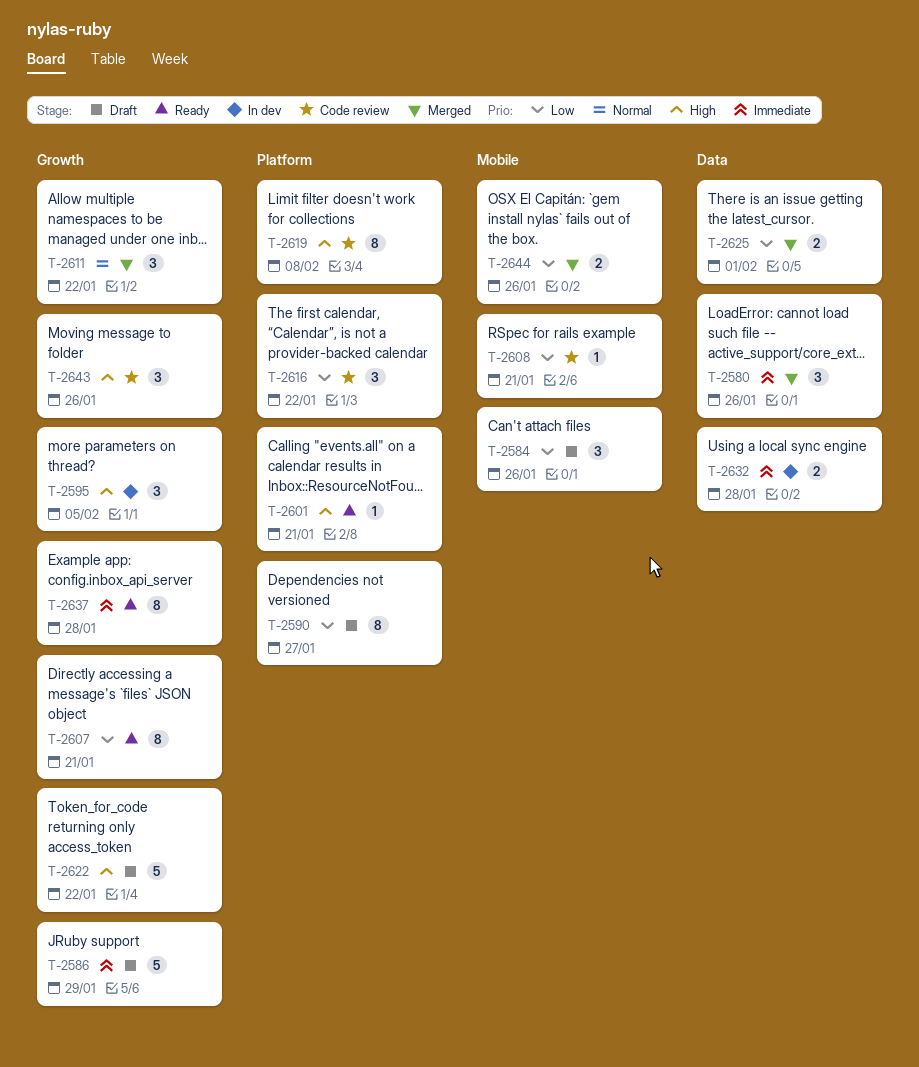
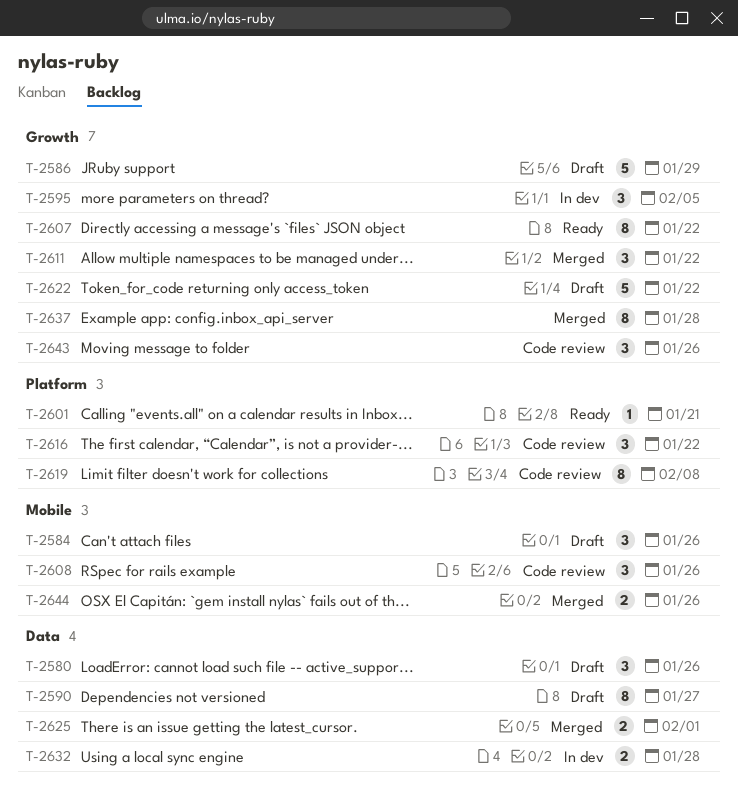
T-2580, status: Merged -> Draft
T-2590, label: Platform -> Data
T-2607, due: Jan 21 -> Jan 22
T-2608, estimate: 1 -> 3
T-2608, due: Jan 21 -> Jan 26
T-2637, status: Ready -> Merged

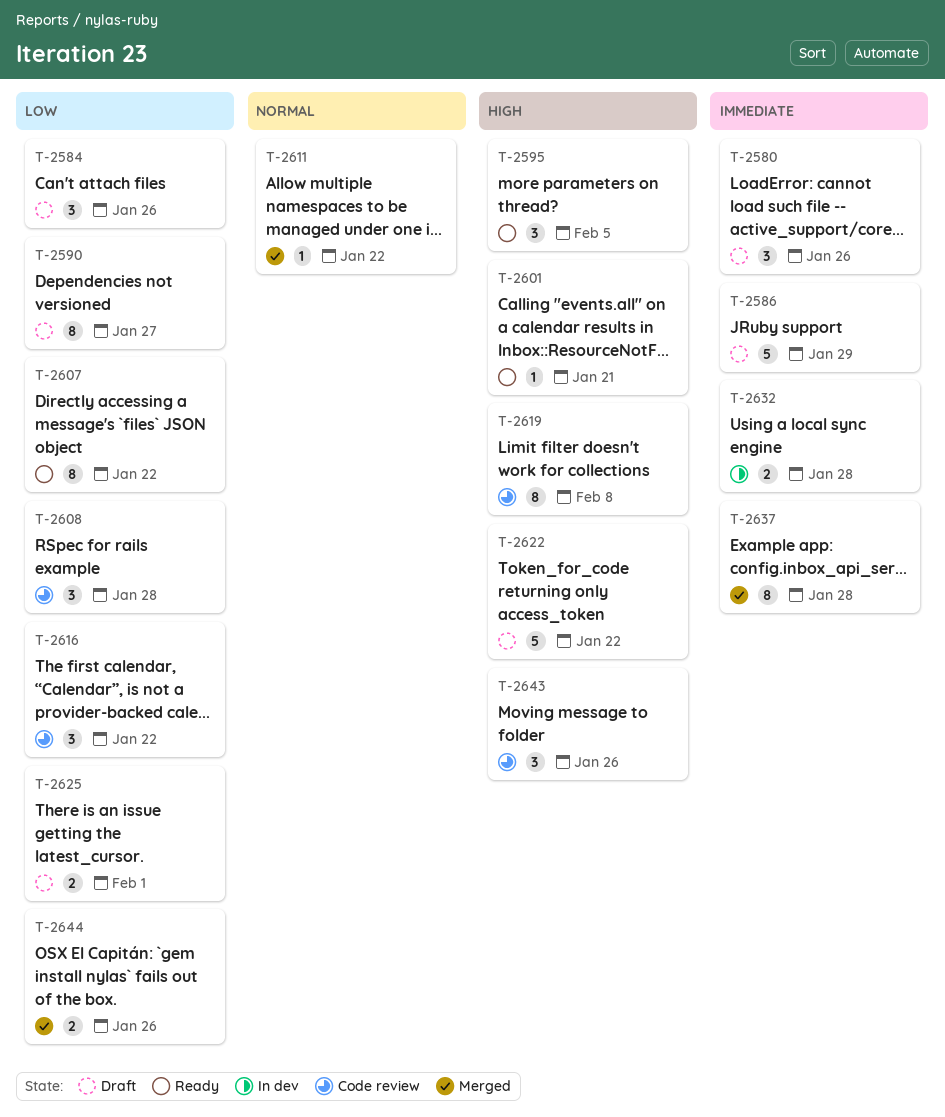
T-2595, status: In dev -> Ready
T-2608, due: Jan 26 -> Jan 28
T-2611, estimate: 3 -> 1
T-2625, status: Merged -> Draft

